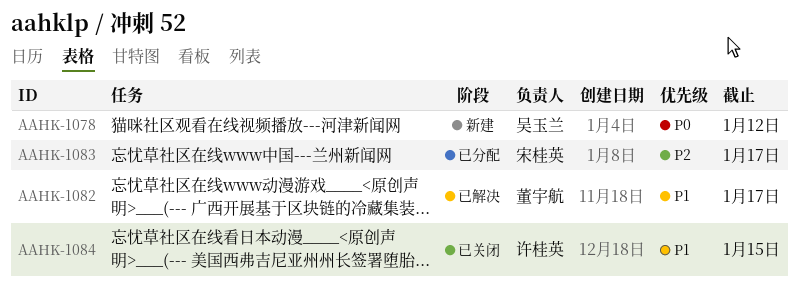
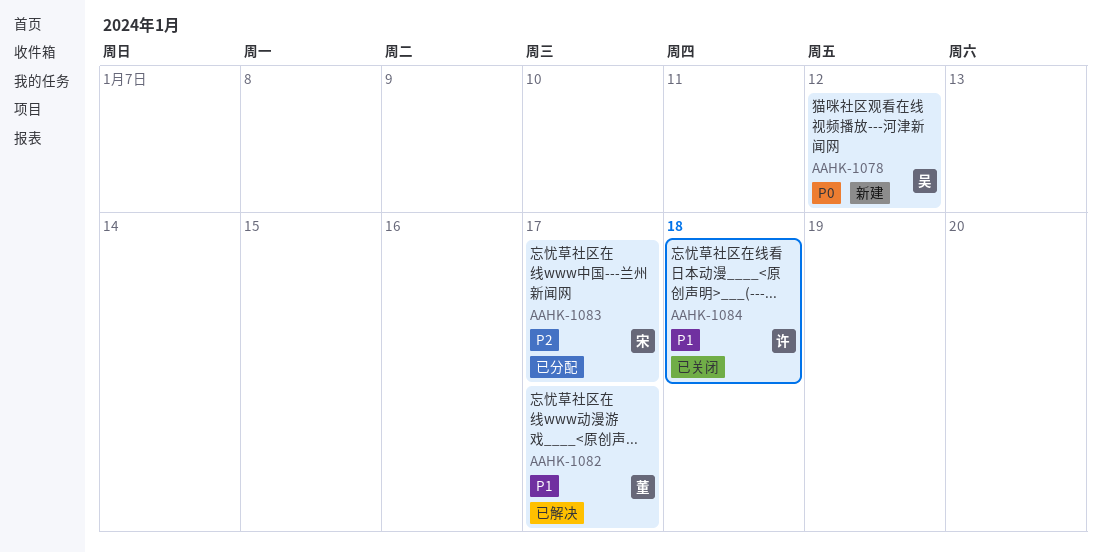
AAHK-1084, due: Jan 15 -> Jan 18

